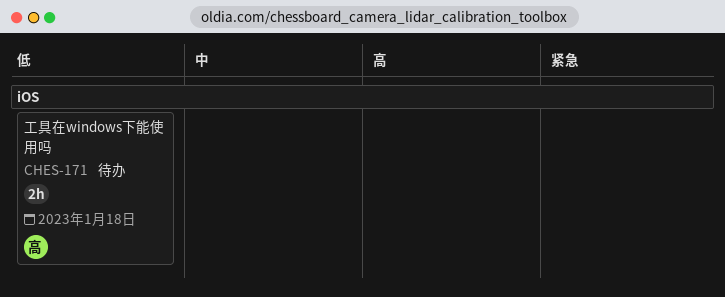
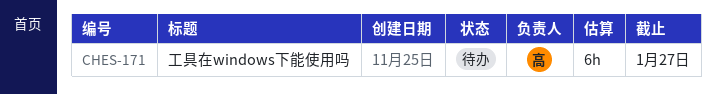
CHES-171, estimate: 2h -> 6h
CHES-171, due: Jan 18 -> Jan 27

